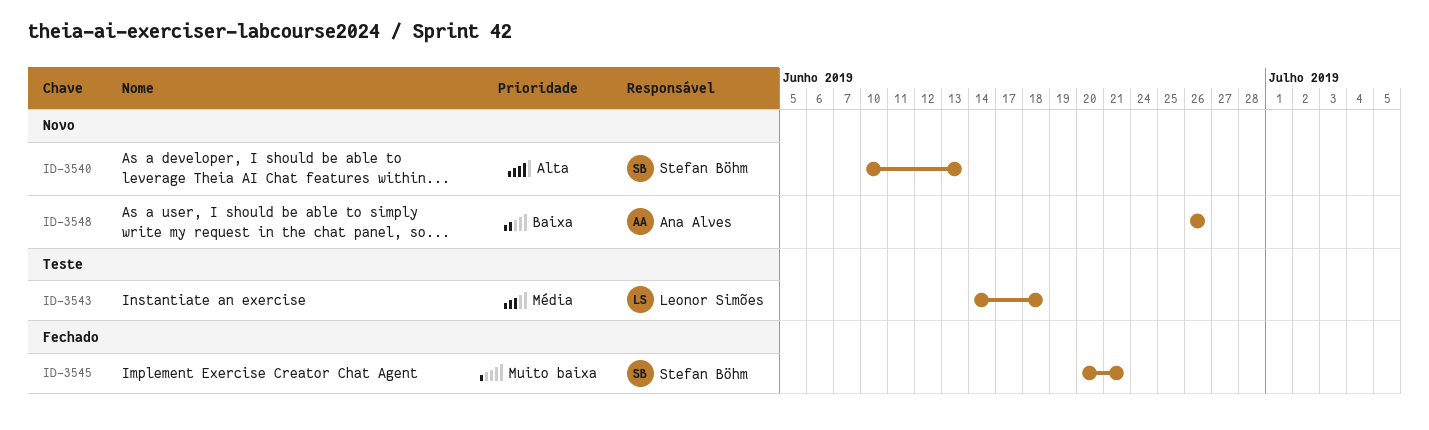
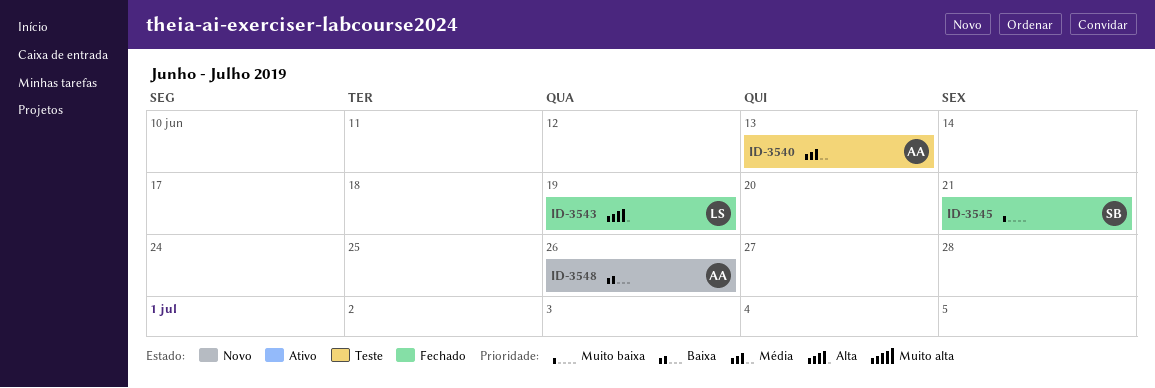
ID-3540, status: Novo -> Teste
ID-3540, owner: Stefan Böhm -> Ana Alves
ID-3540, priority: Alta -> Média
ID-3543, status: Teste -> Fechado
ID-3543, priority: Média -> Alta
ID-3543, due: Jun 18 -> Jun 19

